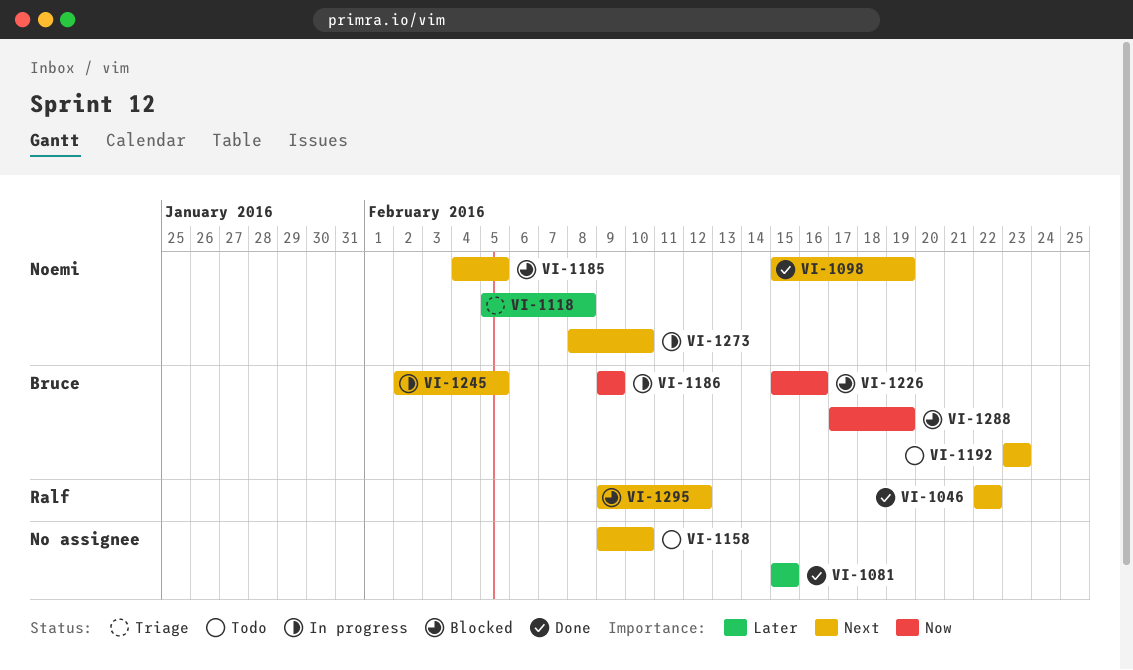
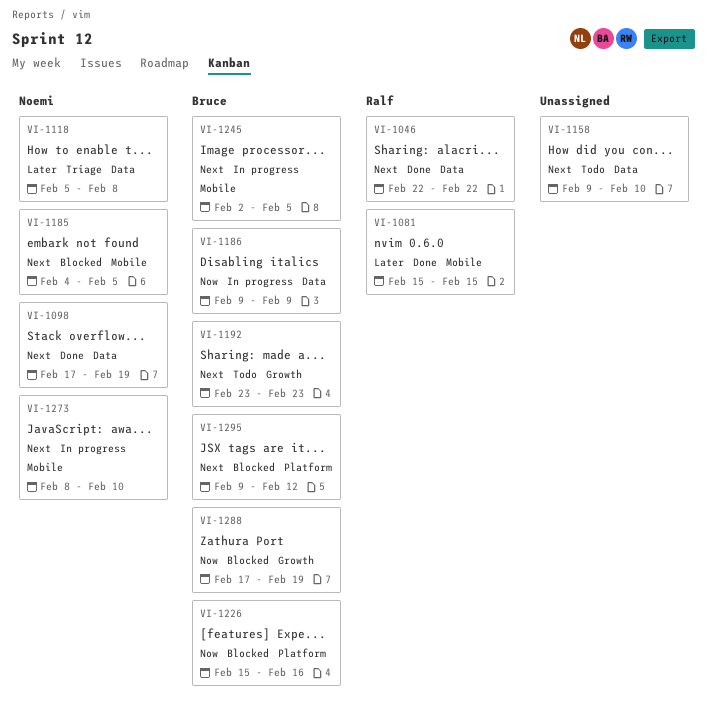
VI-1081, owner: none -> Ralf
VI-1098, start: Feb 15 -> Feb 17
VI-1295, owner: Ralf -> Bruce

